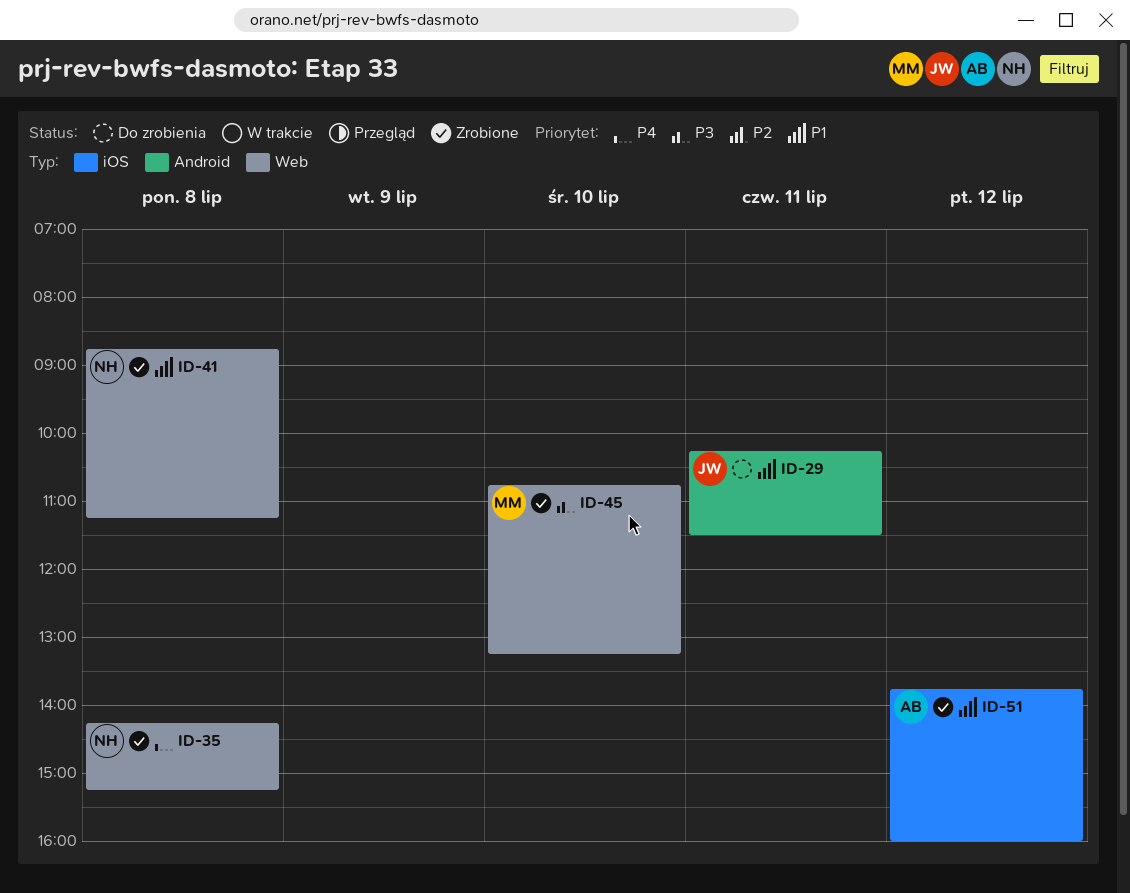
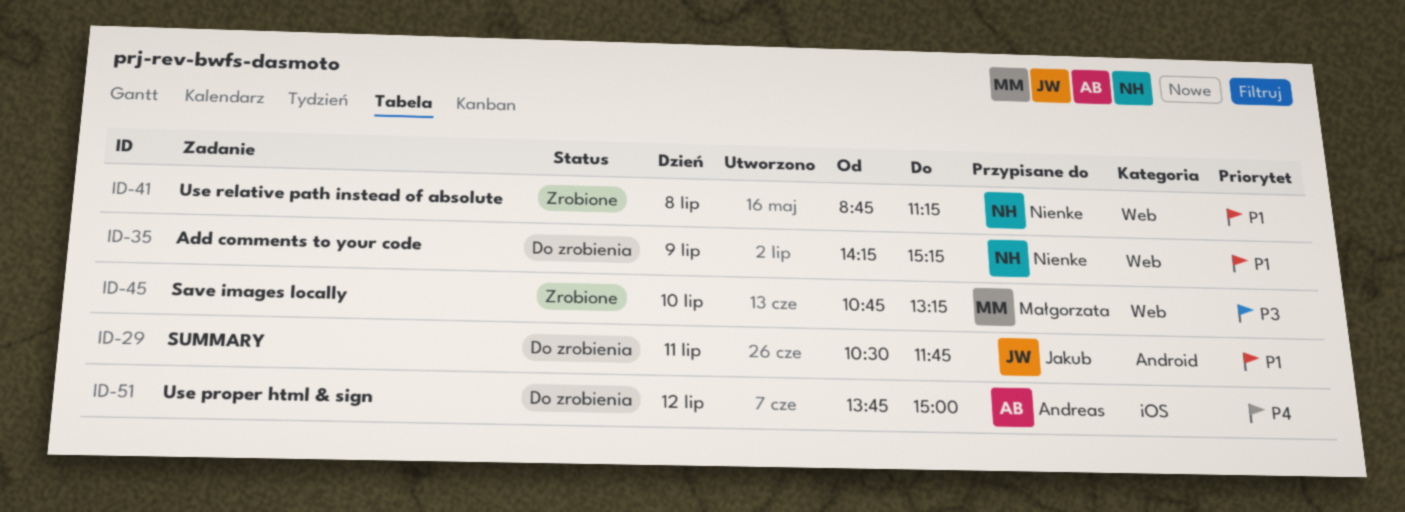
ID-29, begins: 10:15 -> 10:30
ID-29, ends: 11:30 -> 11:45
ID-35, status: Zrobione -> Do zrobienia
ID-35, priority: P4 -> P1
ID-35, day: Jul 8 -> Jul 9
ID-51, status: Zrobione -> Do zrobienia
ID-51, priority: P1 -> P4
ID-51, ends: 16:00 -> 15:00

